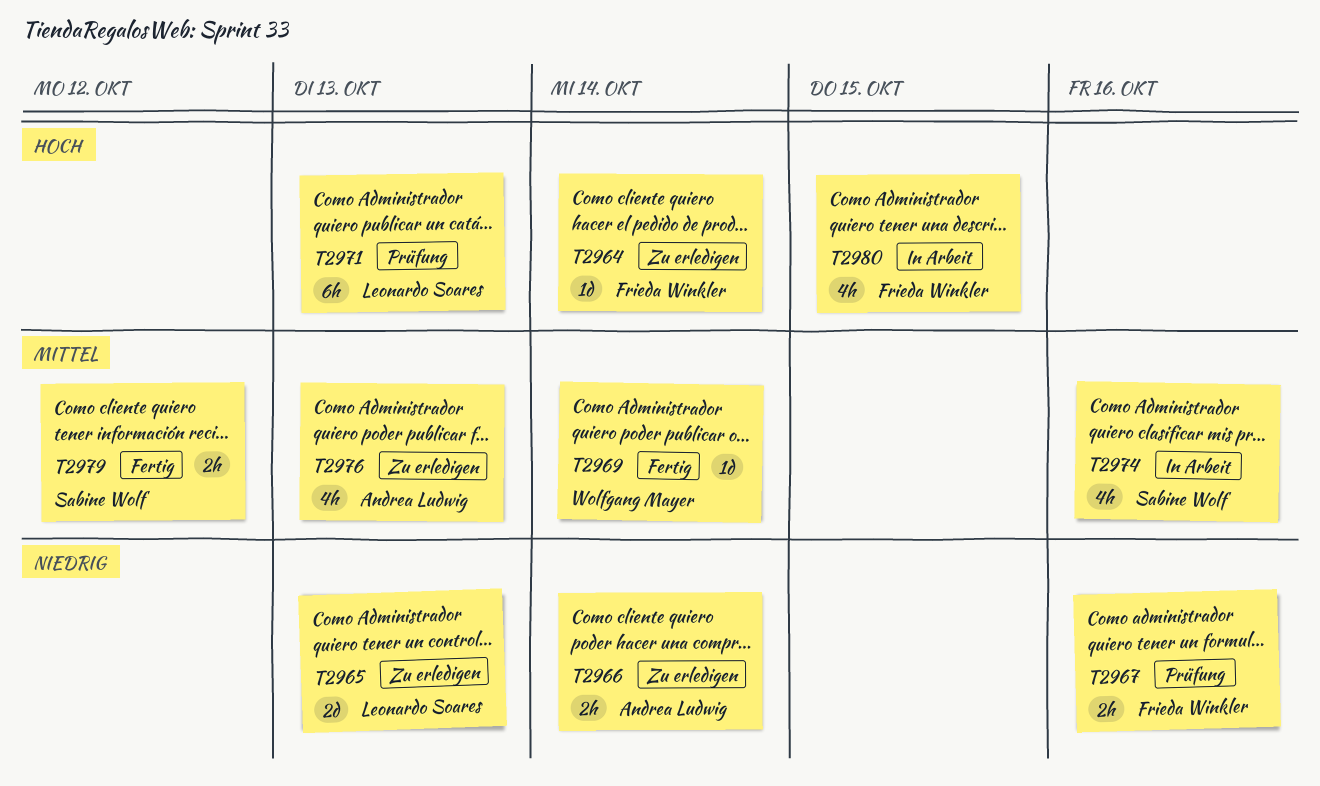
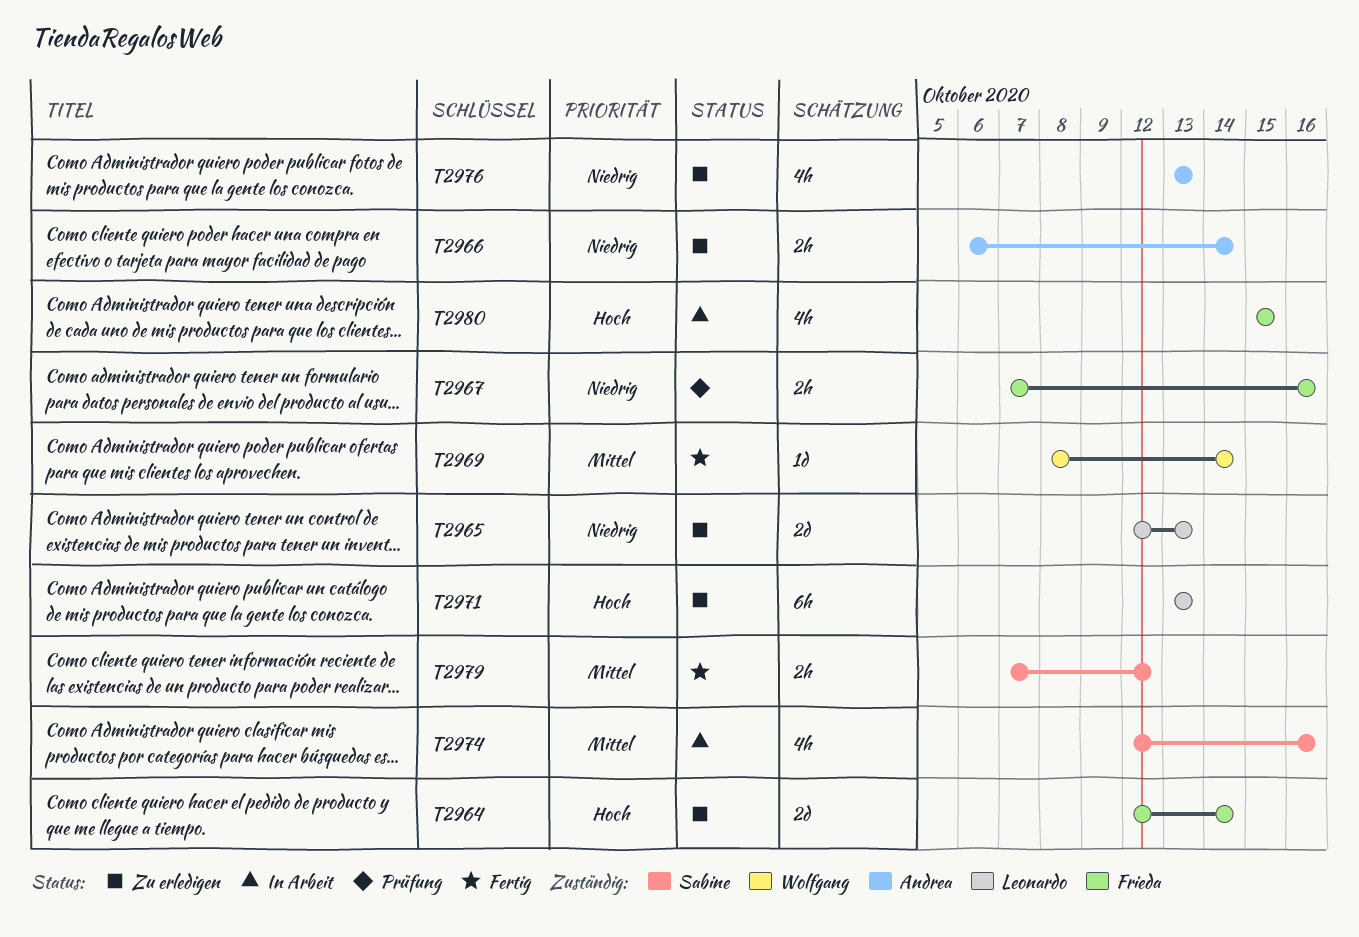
T2964, estimate: 1d -> 2d
T2971, status: Prüfung -> Zu erledigen
T2976, priority: Mittel -> Niedrig

